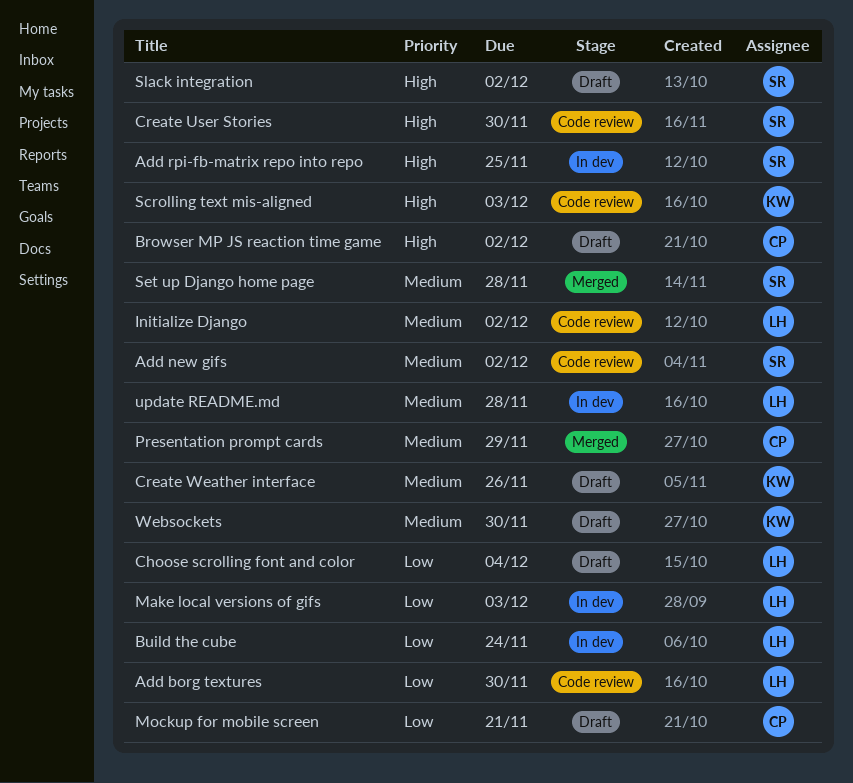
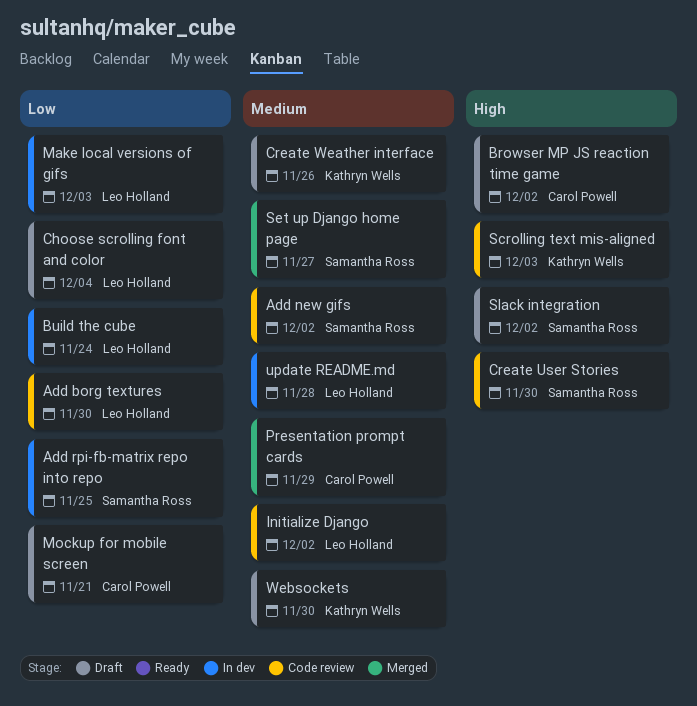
Add rpi-fb-matrix repo into repo, priority: High -> Low
Set up Django home page, due: Nov 28 -> Nov 27

